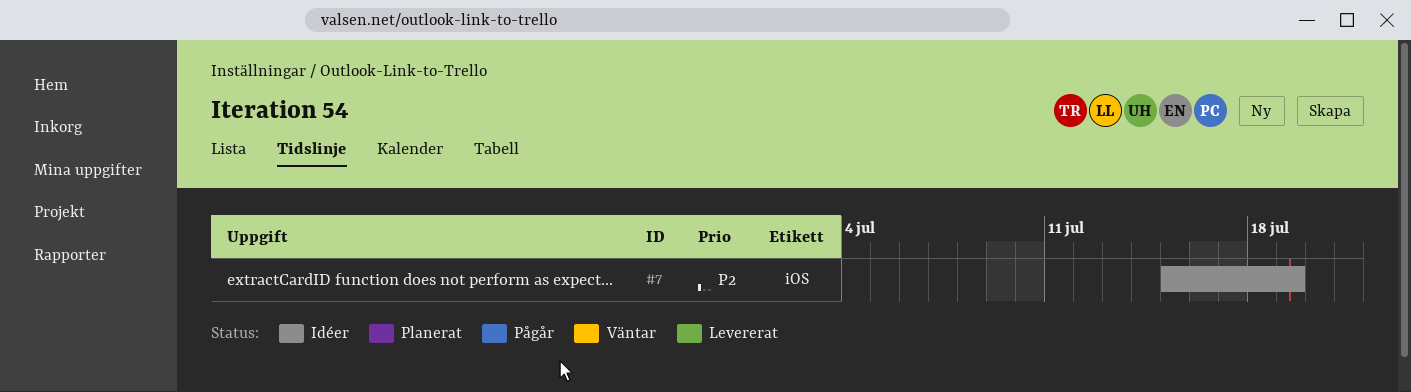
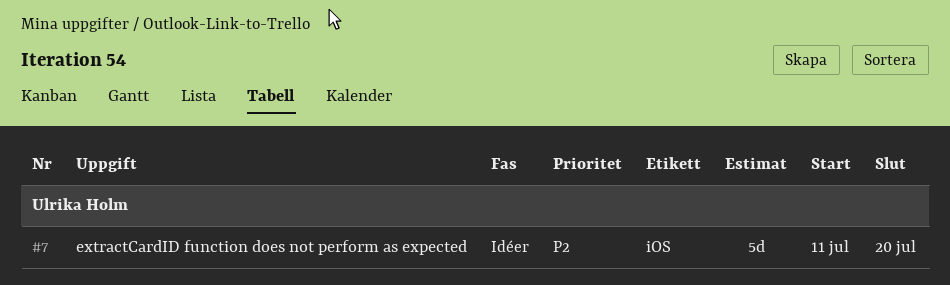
#7, start: Jul 15 -> Jul 11
#7, due: Jul 19 -> Jul 20

